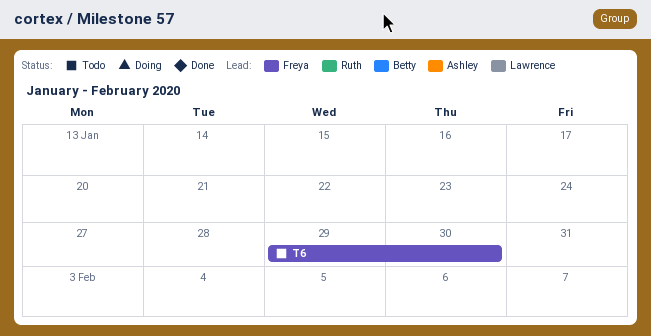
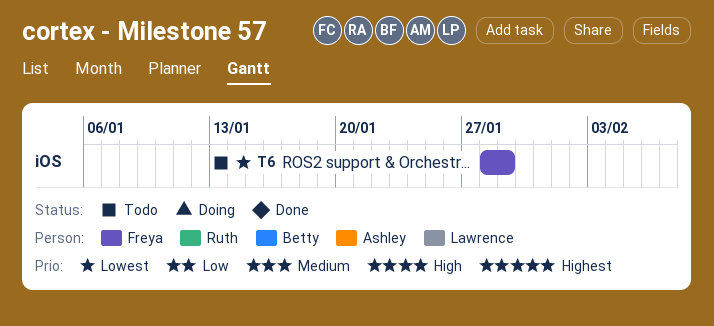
T6, start: Jan 29 -> Jan 28
T6, due: Jan 30 -> Jan 29

